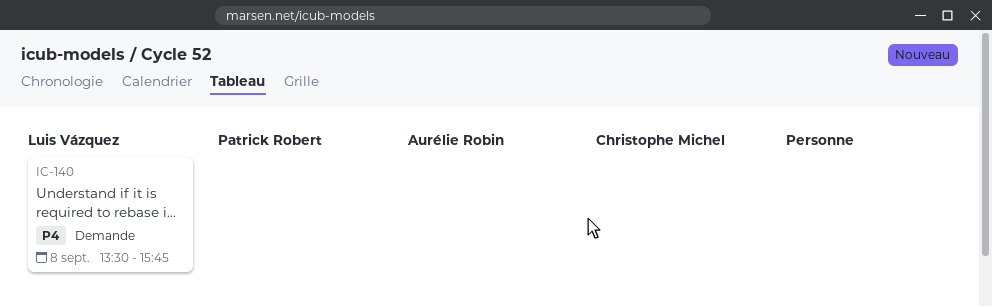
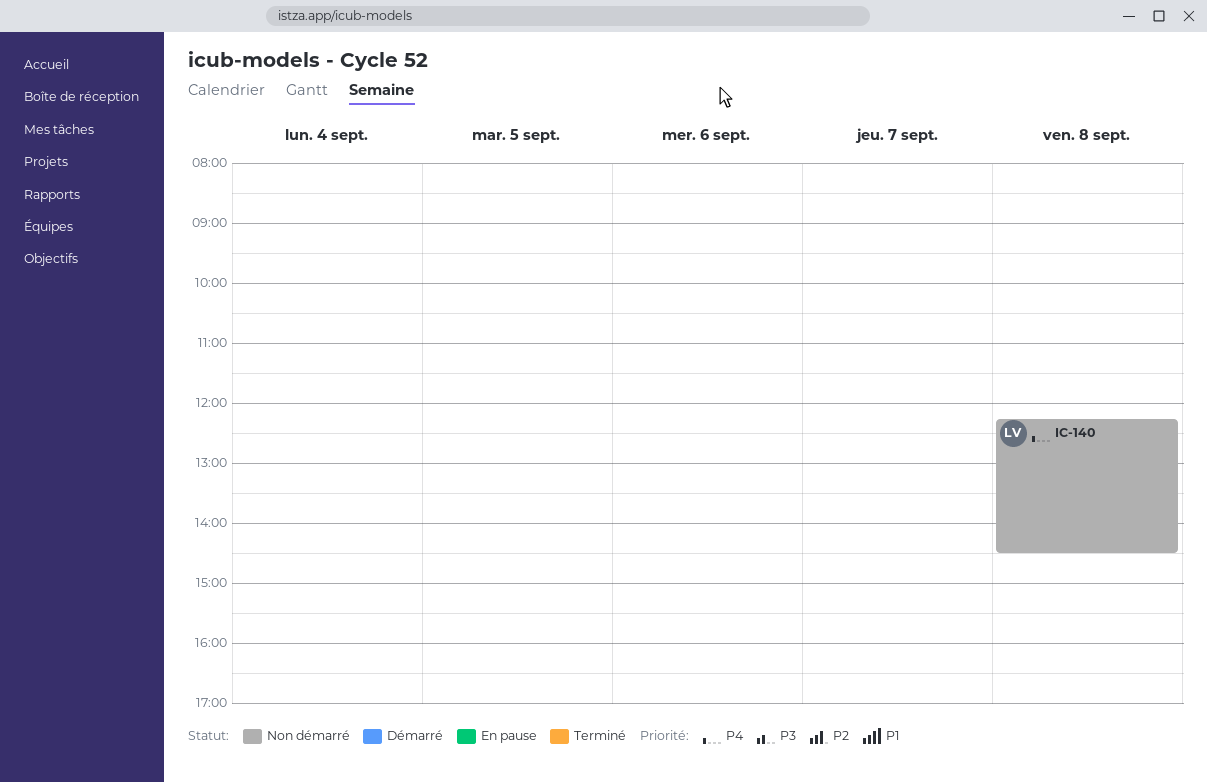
IC-140, begins: 13:30 -> 12:15
IC-140, ends: 15:45 -> 14:30

